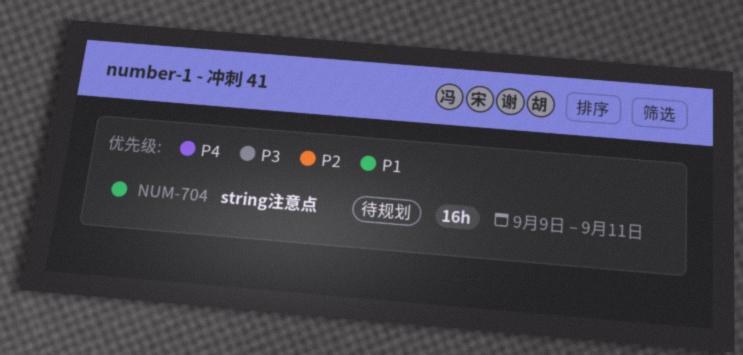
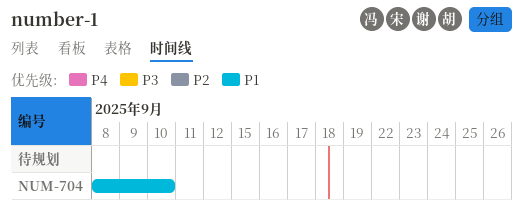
NUM-704, start: Sep 9 -> Sep 8
NUM-704, due: Sep 11 -> Sep 10

